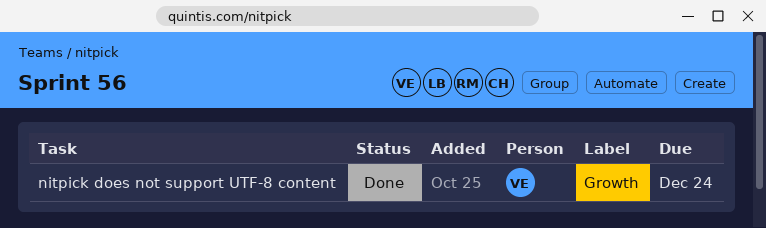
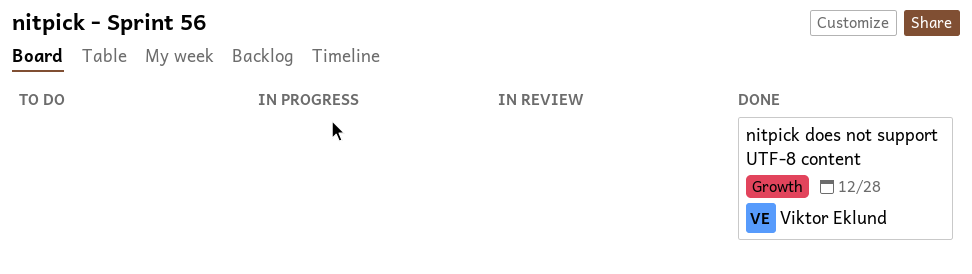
nitpick does not support UTF-8 content, due: Dec 24 -> Dec 28

